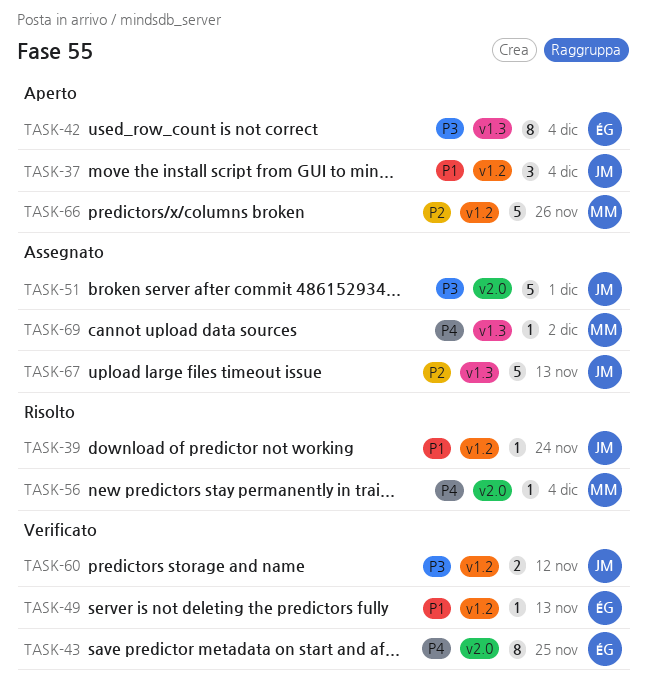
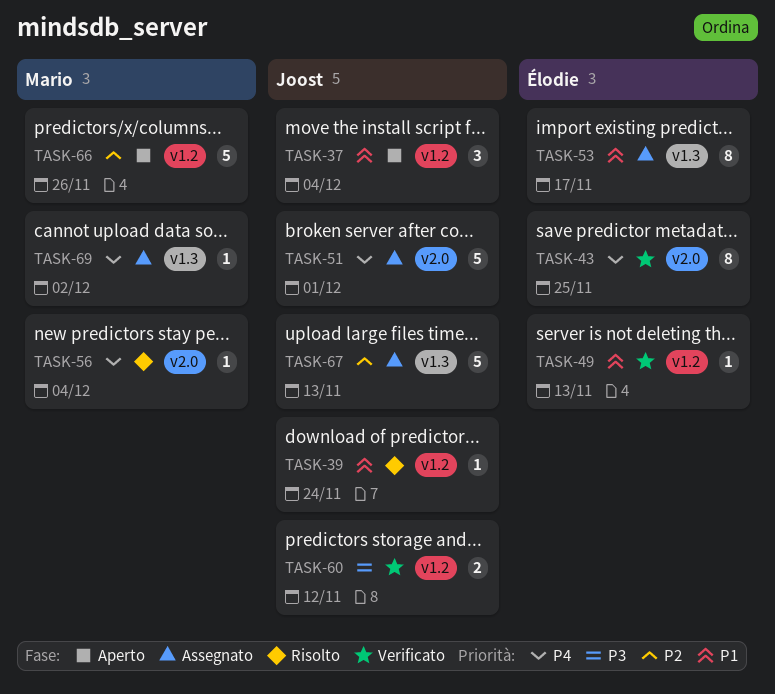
TASK-42: present -> none
TASK-51, priority: P3 -> P4
TASK-53: none -> present

